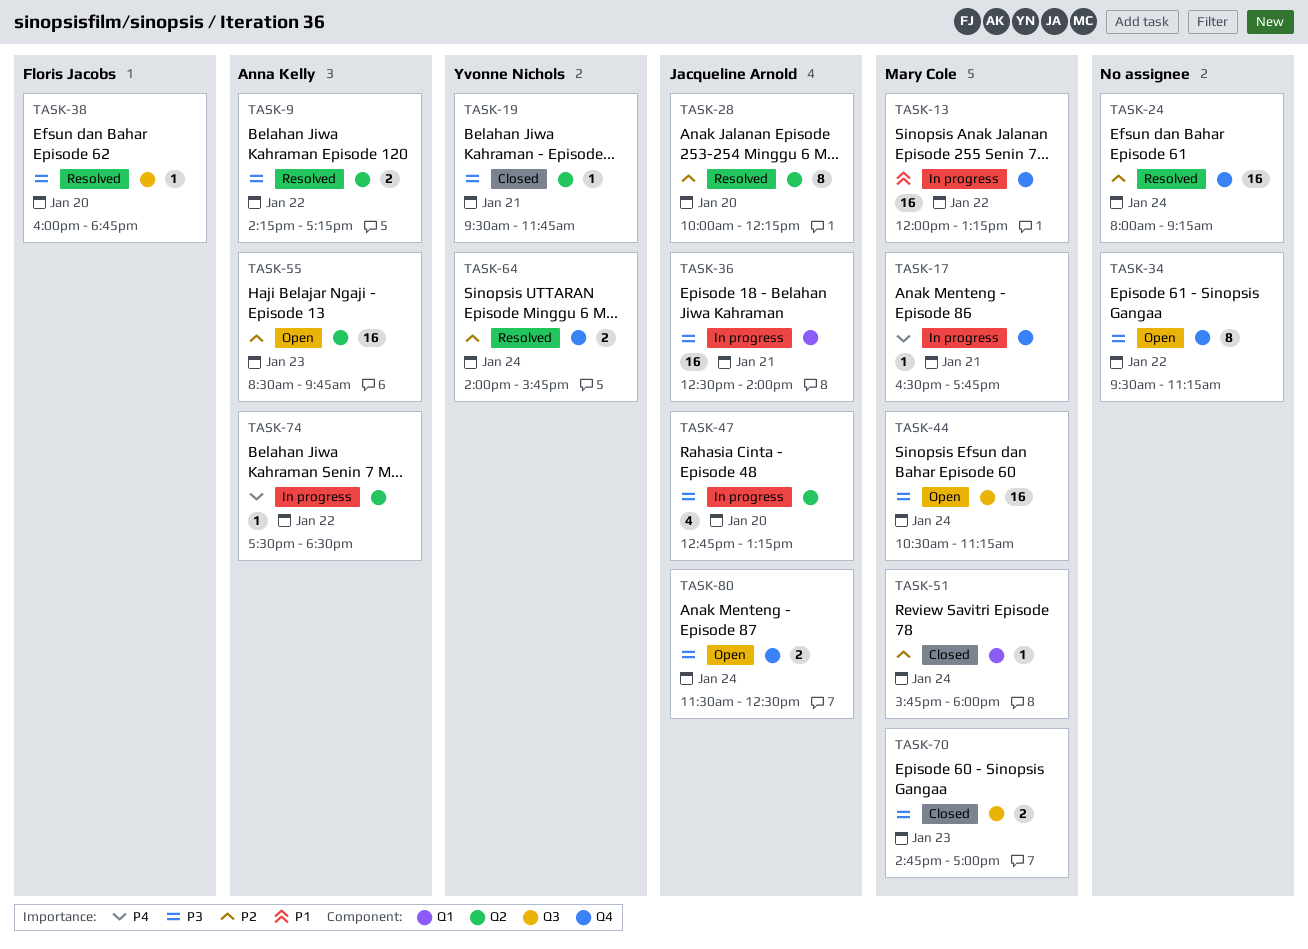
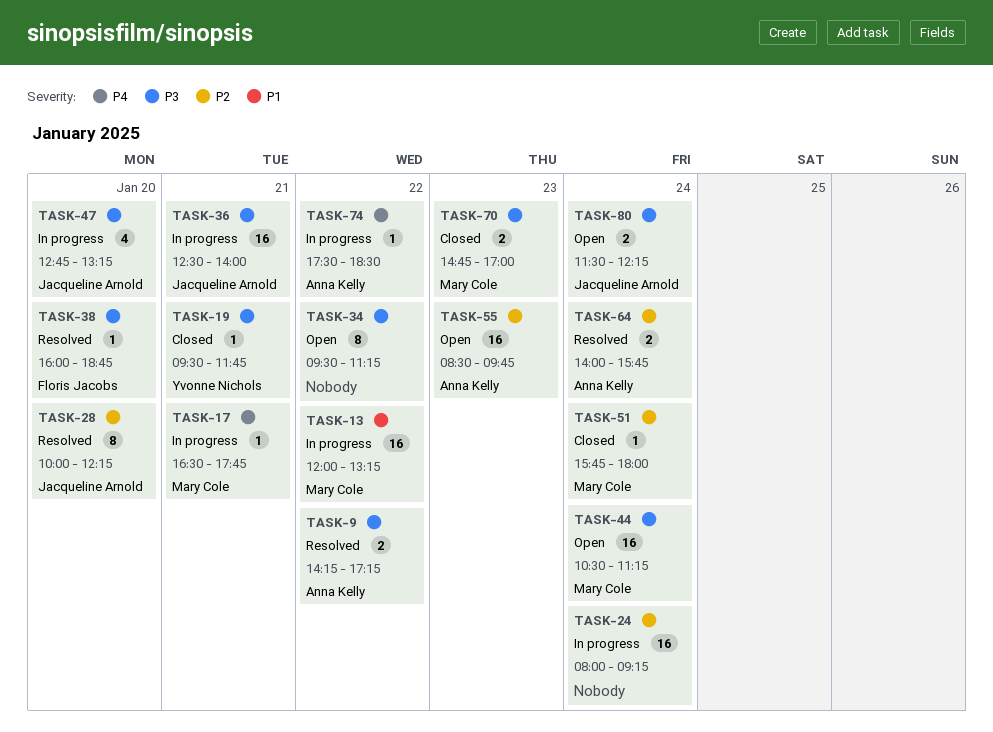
TASK-24, status: Resolved -> In progress
TASK-64, owner: Yvonne Nichols -> Anna Kelly
TASK-80, ends: 12:30 -> 12:15

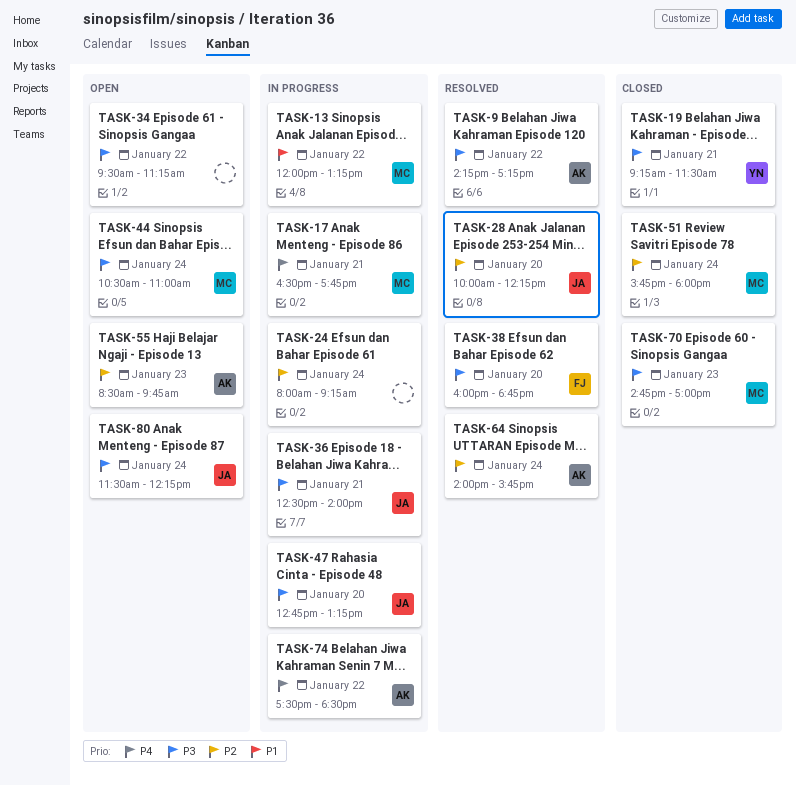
TASK-19, begins: 09:30 -> 09:15
TASK-19, ends: 11:45 -> 11:30
TASK-44, ends: 11:15 -> 11:00

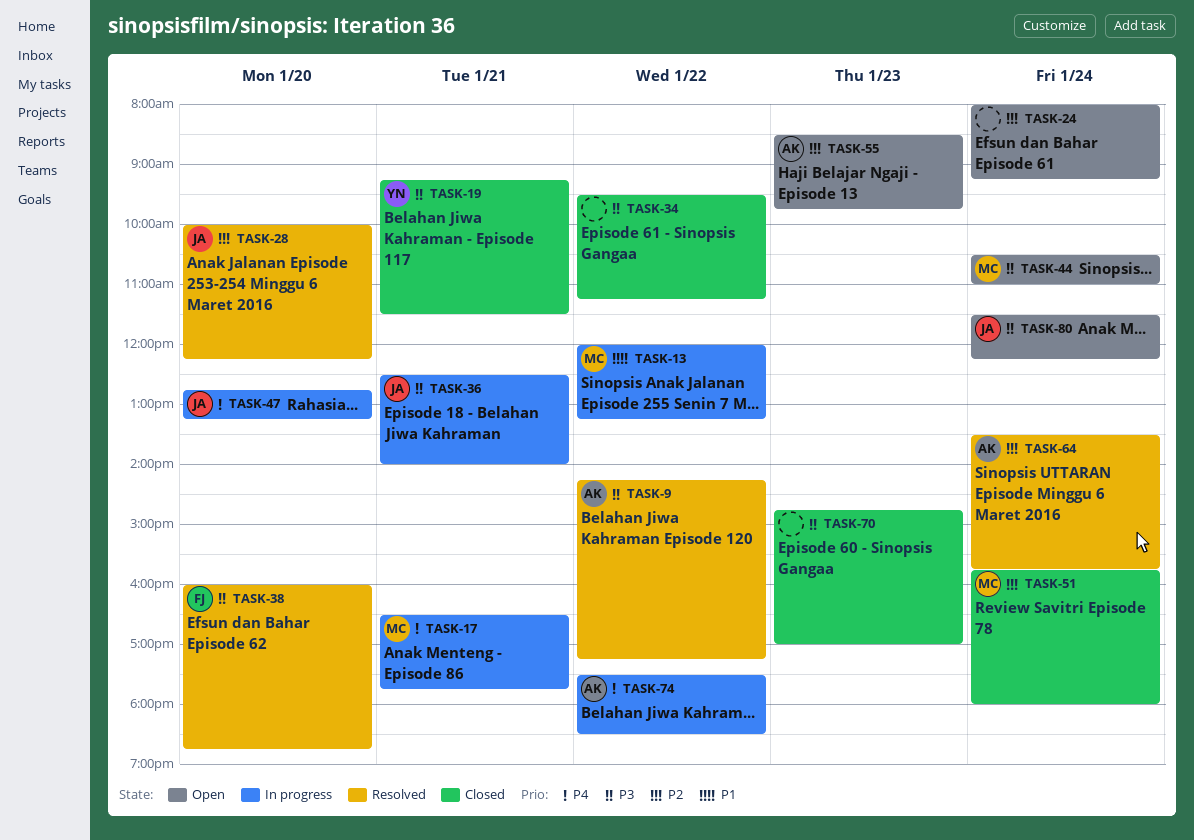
TASK-24, status: In progress -> Open
TASK-34, status: Open -> Closed
TASK-47, priority: P3 -> P4
TASK-64, begins: 14:00 -> 13:30
TASK-70, owner: MC -> none

